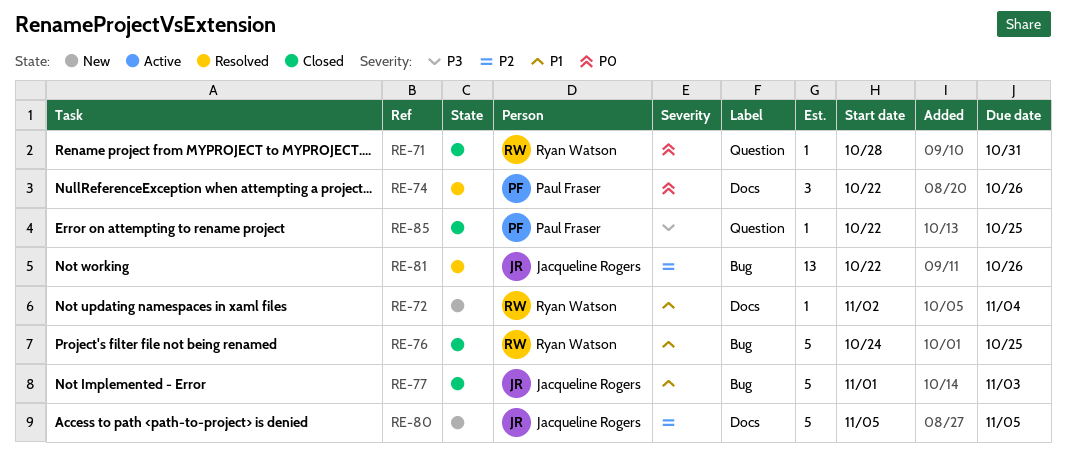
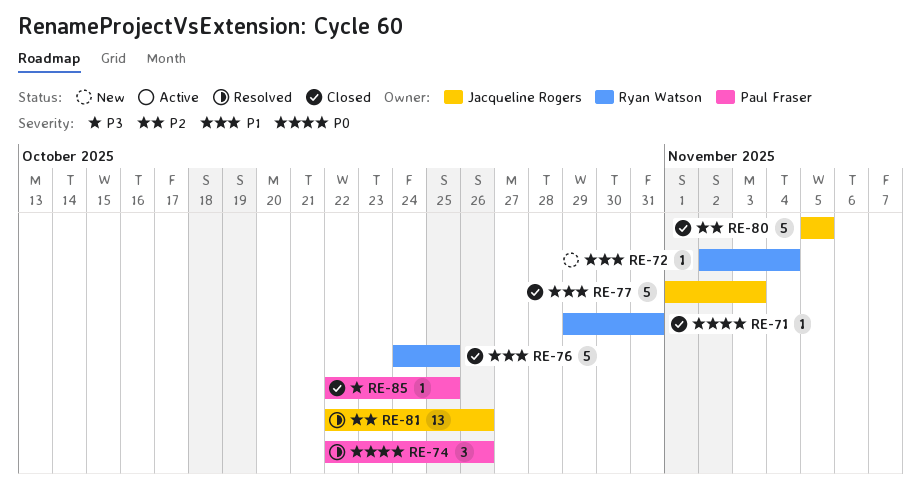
RE-71, start: Oct 28 -> Oct 29
RE-80, status: New -> Closed

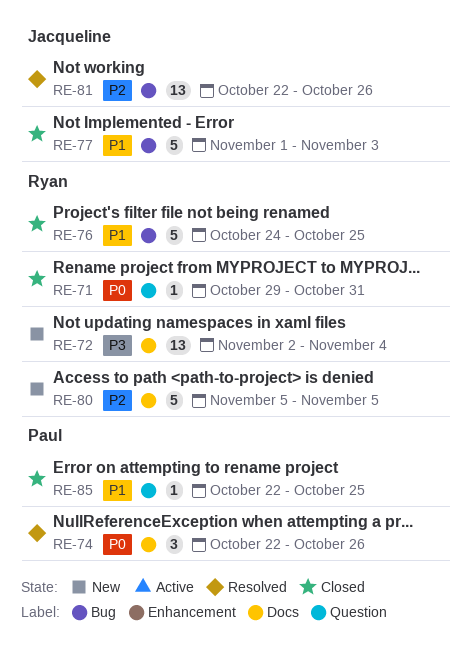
RE-72, priority: P1 -> P3
RE-72, estimate: 1 -> 13
RE-80, status: Closed -> New
RE-80, owner: Jacqueline Rogers -> Ryan Watson
RE-85, priority: P3 -> P1

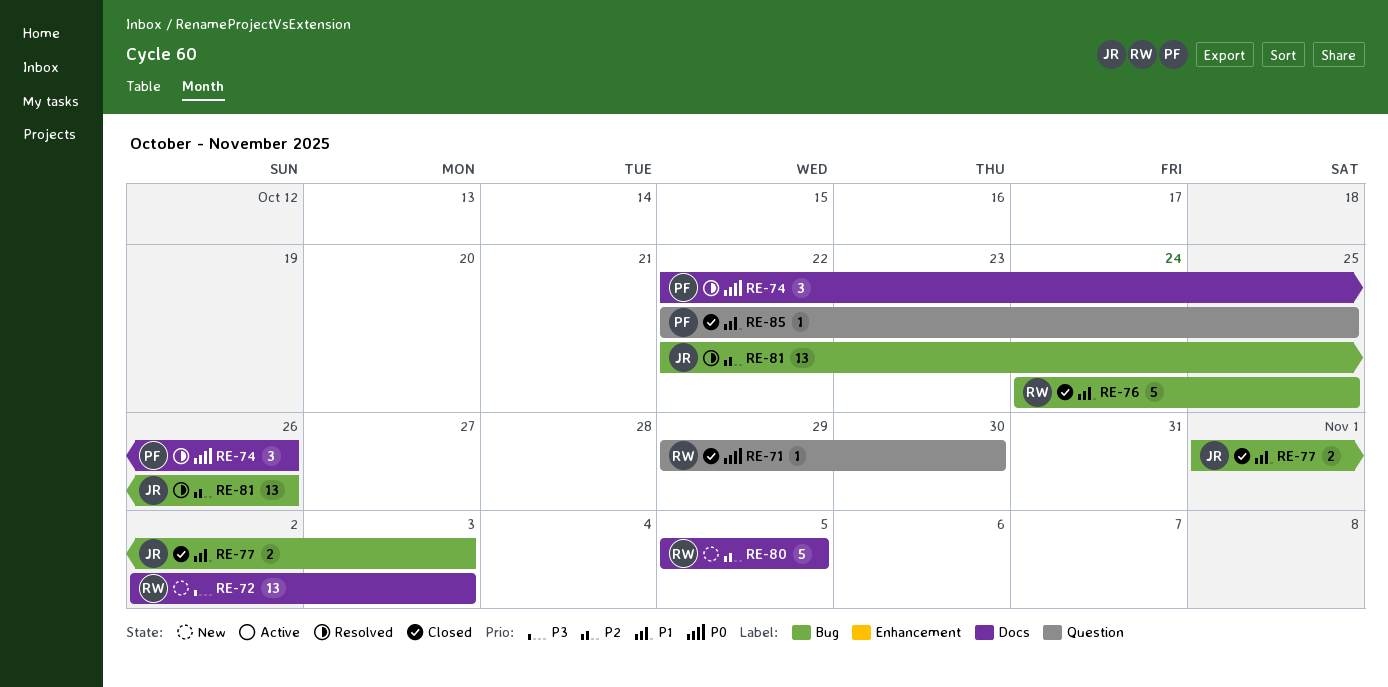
RE-71, due: Oct 31 -> Oct 30
RE-72, due: Nov 4 -> Nov 3
RE-77, estimate: 5 -> 2

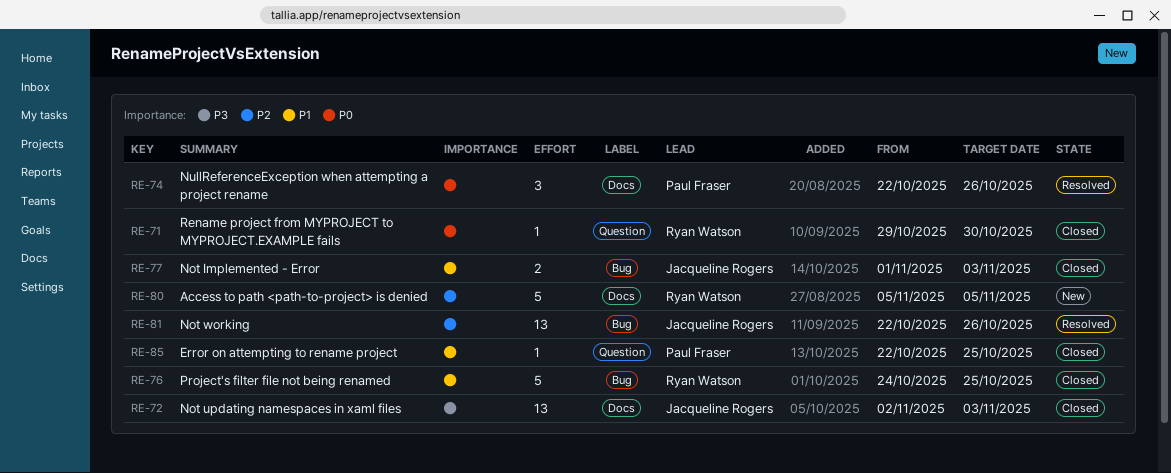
RE-72, status: New -> Closed
RE-72, owner: Ryan Watson -> Jacqueline Rogers

